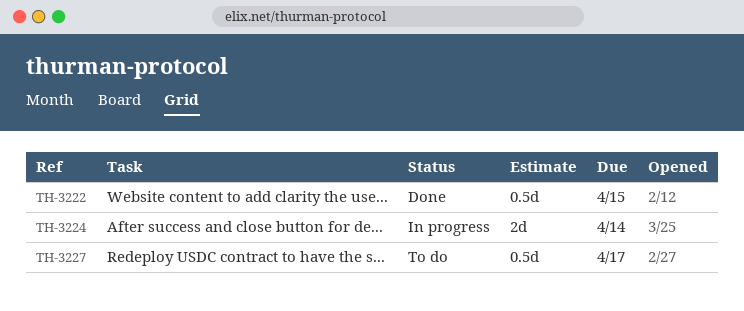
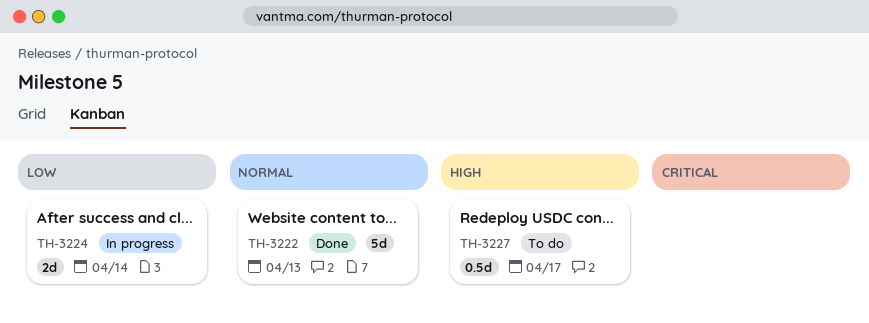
TH-3222, estimate: 0.5d -> 5d
TH-3222, due: Apr 15 -> Apr 13

